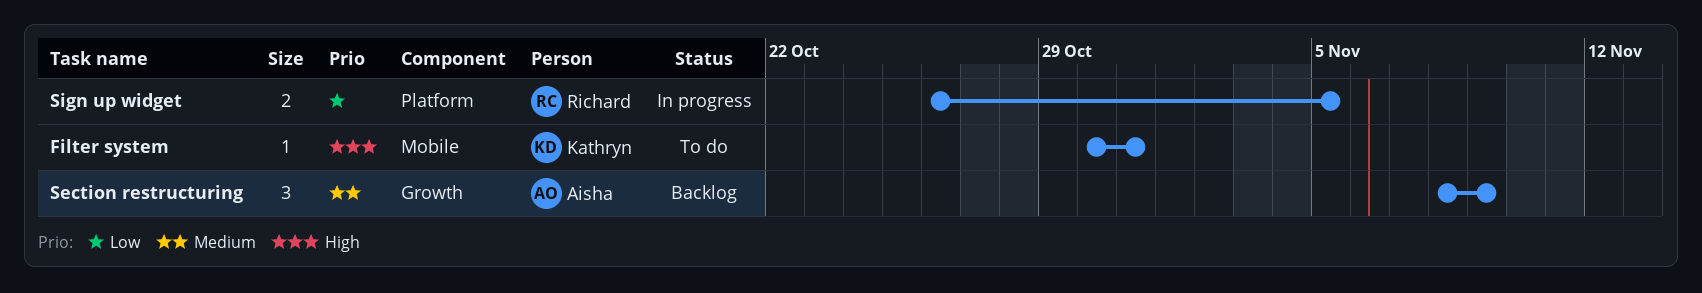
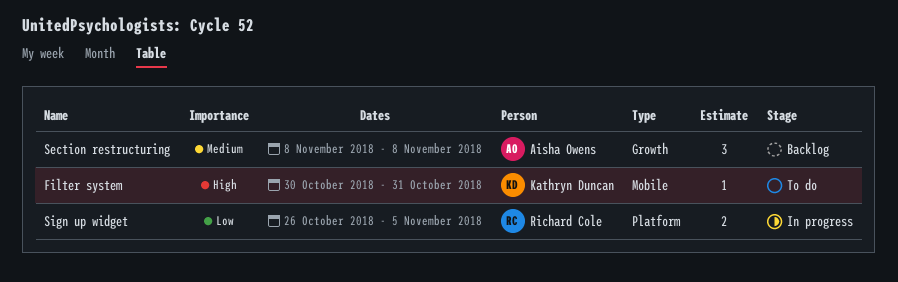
Section restructuring, due: Nov 9 -> Nov 8

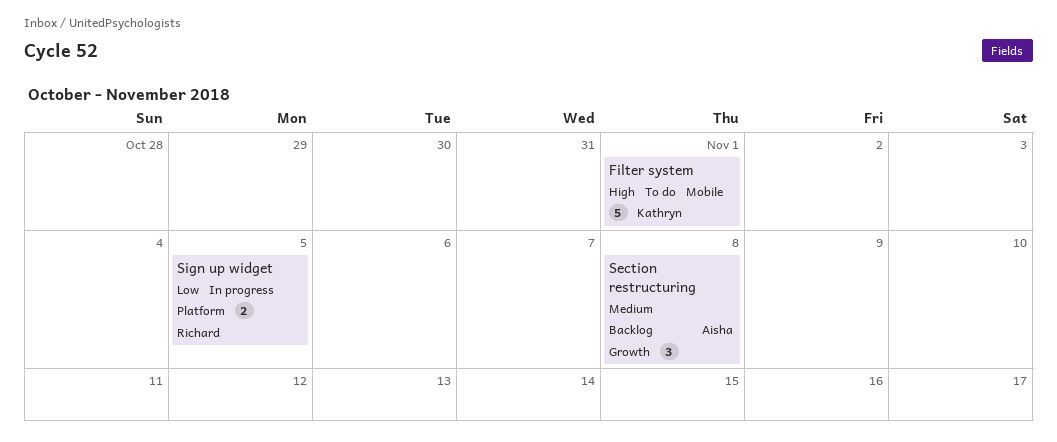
Filter system, estimate: 1 -> 5
Filter system, due: Oct 31 -> Nov 1

